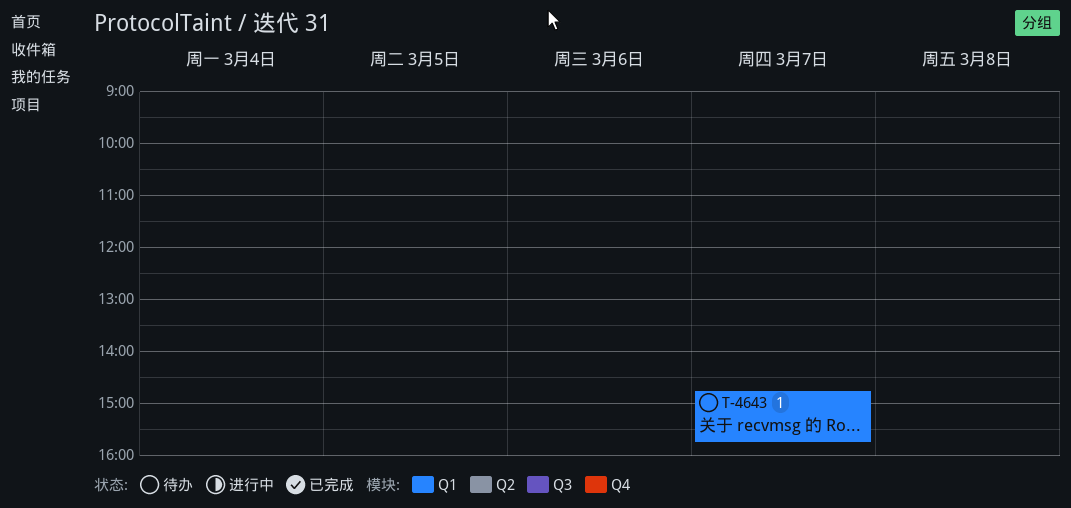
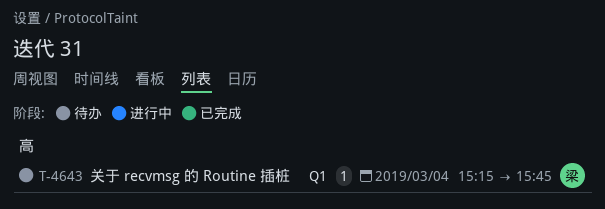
T-4643, day: Mar 7 -> Mar 4
T-4643, begins: 14:45 -> 15:15

